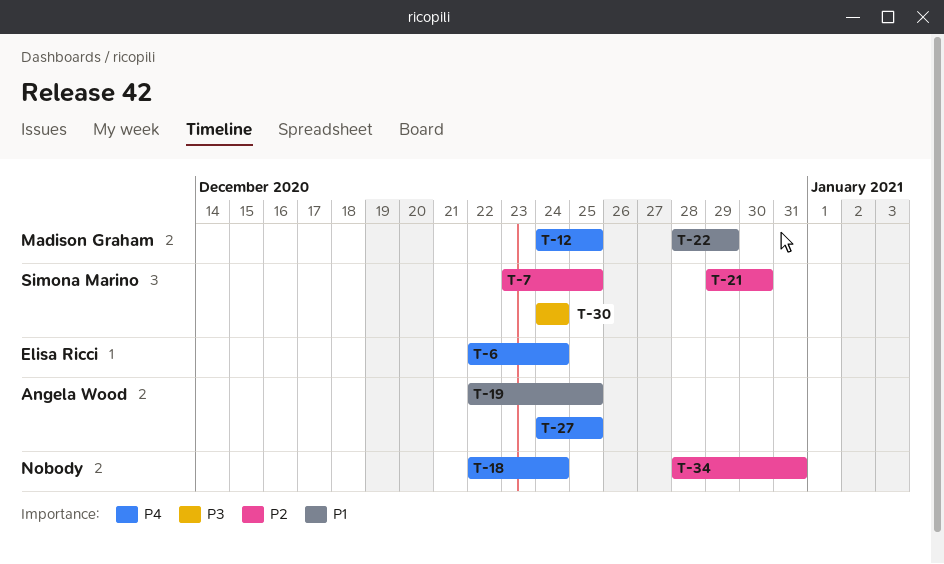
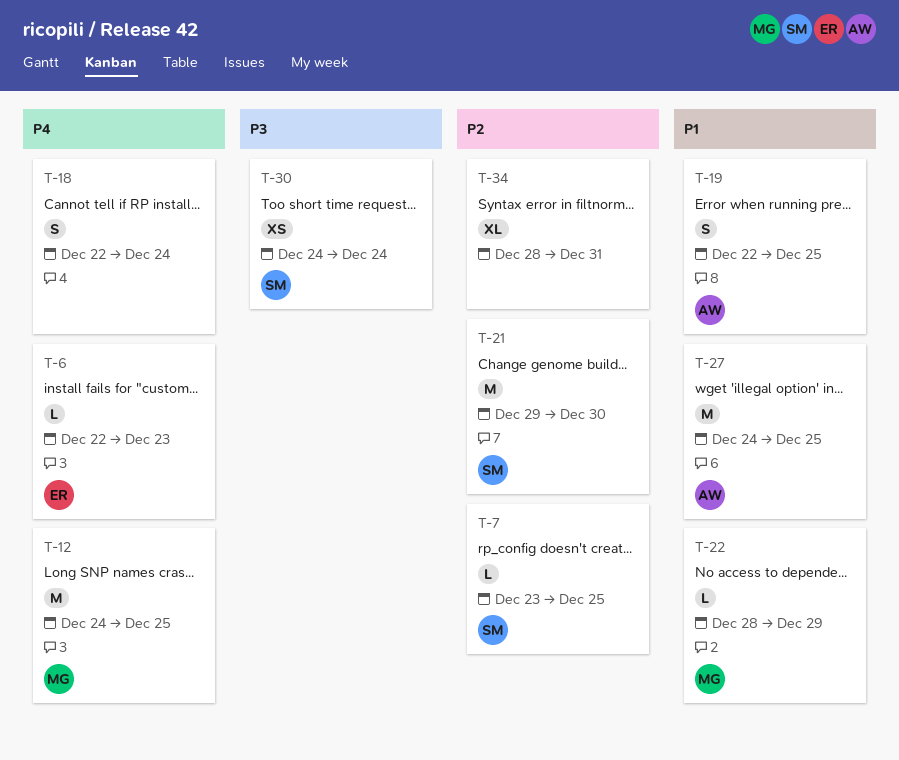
T-6, due: Dec 24 -> Dec 23
T-27, priority: P4 -> P1

